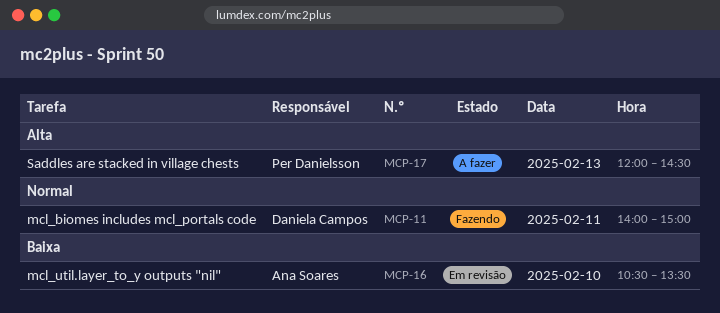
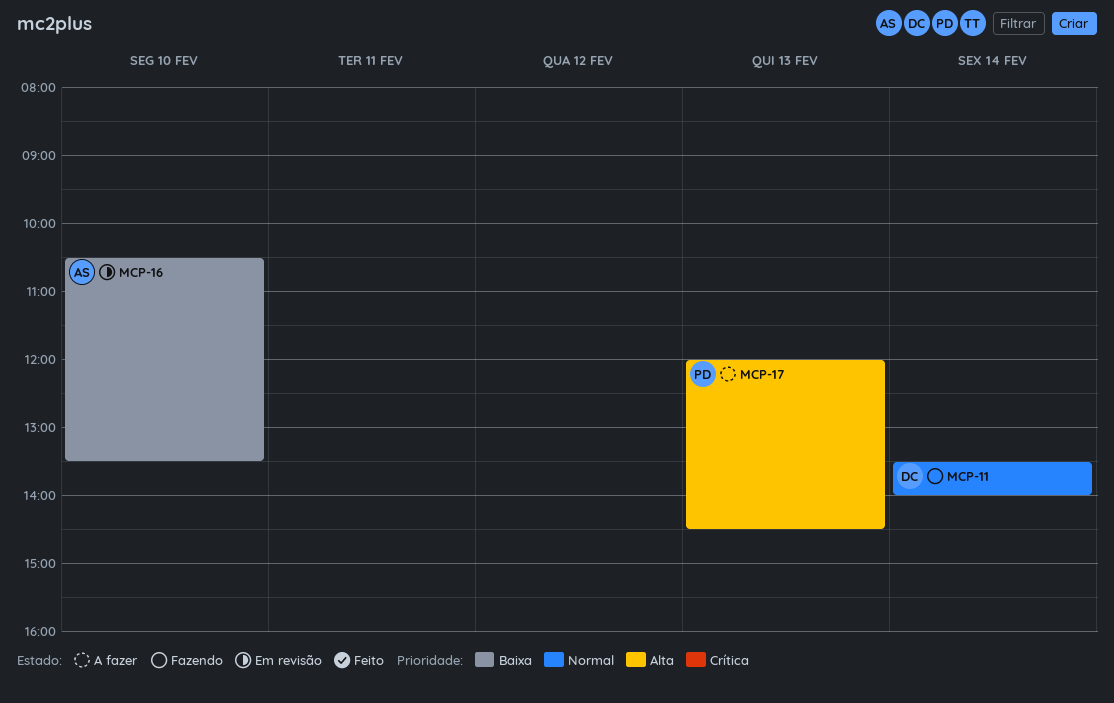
MCP-11, day: Feb 11 -> Feb 14
MCP-11, begins: 14:00 -> 13:30
MCP-11, ends: 15:00 -> 14:00

